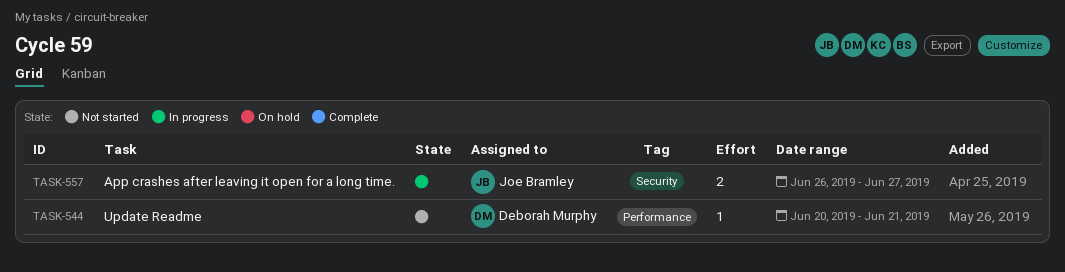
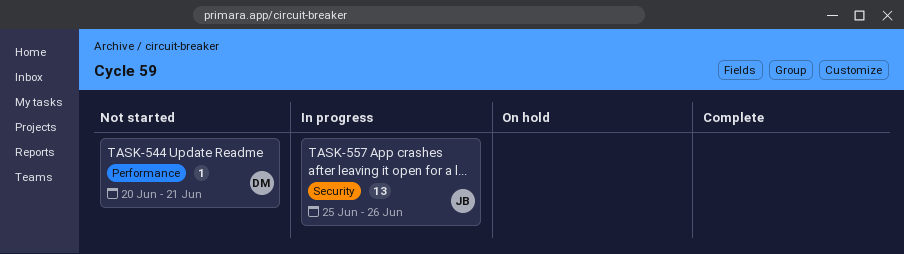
TASK-557, estimate: 2 -> 13
TASK-557, start: Jun 26 -> Jun 25
TASK-557, due: Jun 27 -> Jun 26

